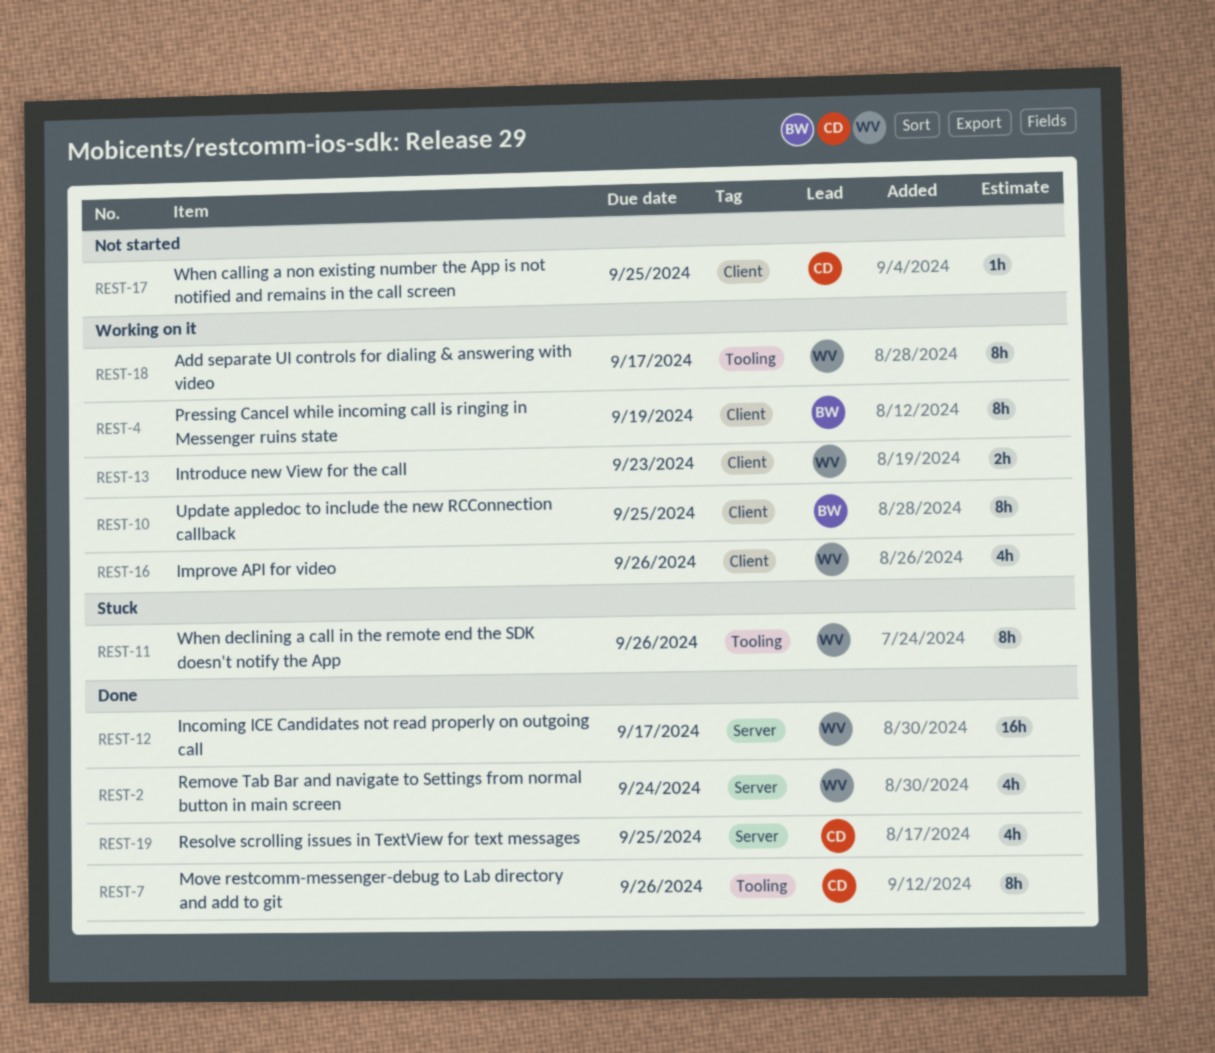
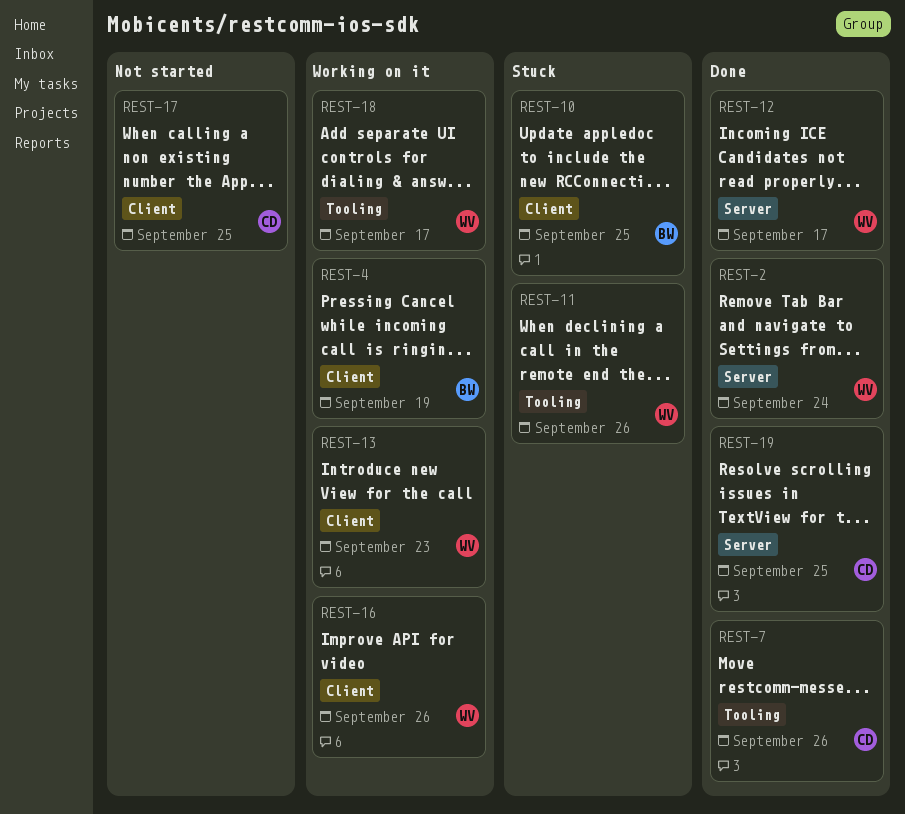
REST-10, status: Working on it -> Stuck

